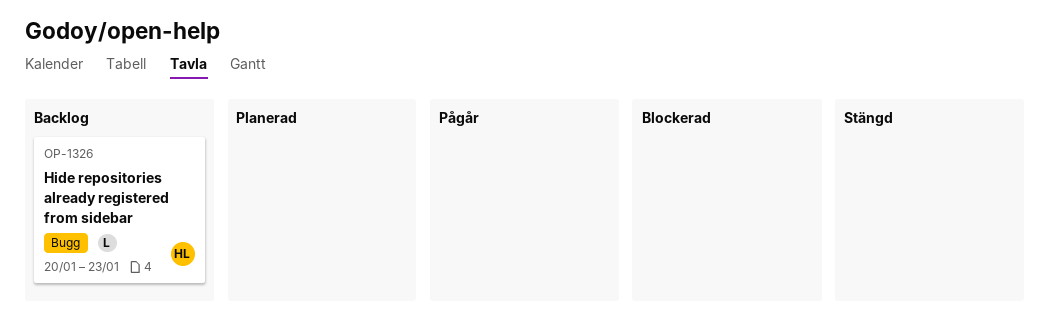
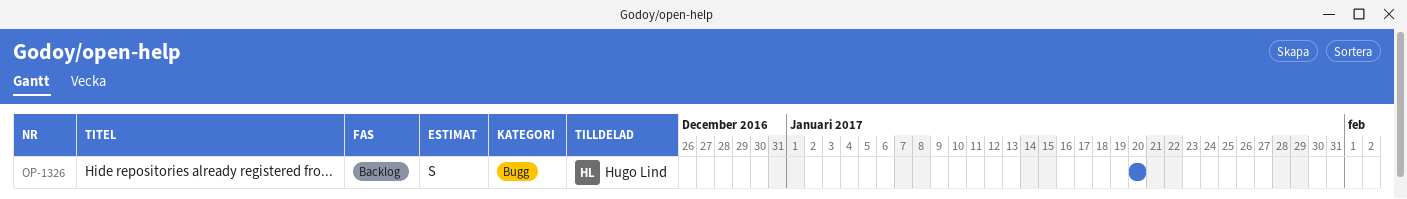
OP-1326, estimate: L -> S
OP-1326, due: Jan 23 -> Jan 20

